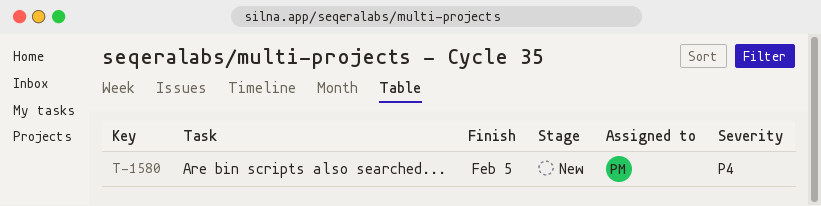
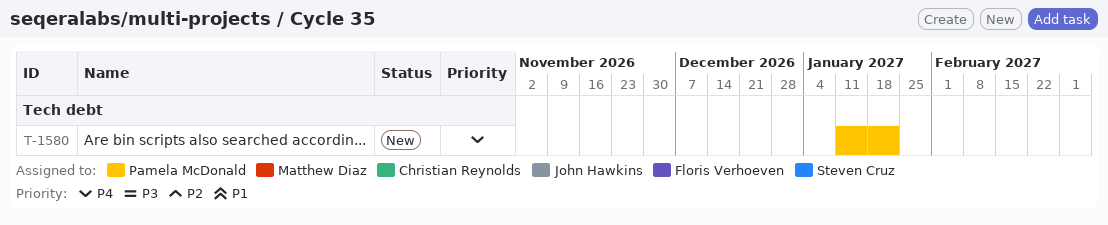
T-1580, due: Feb 5 -> Jan 22

